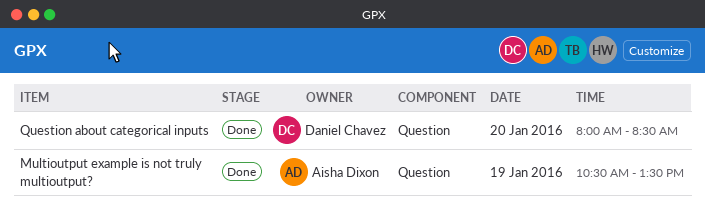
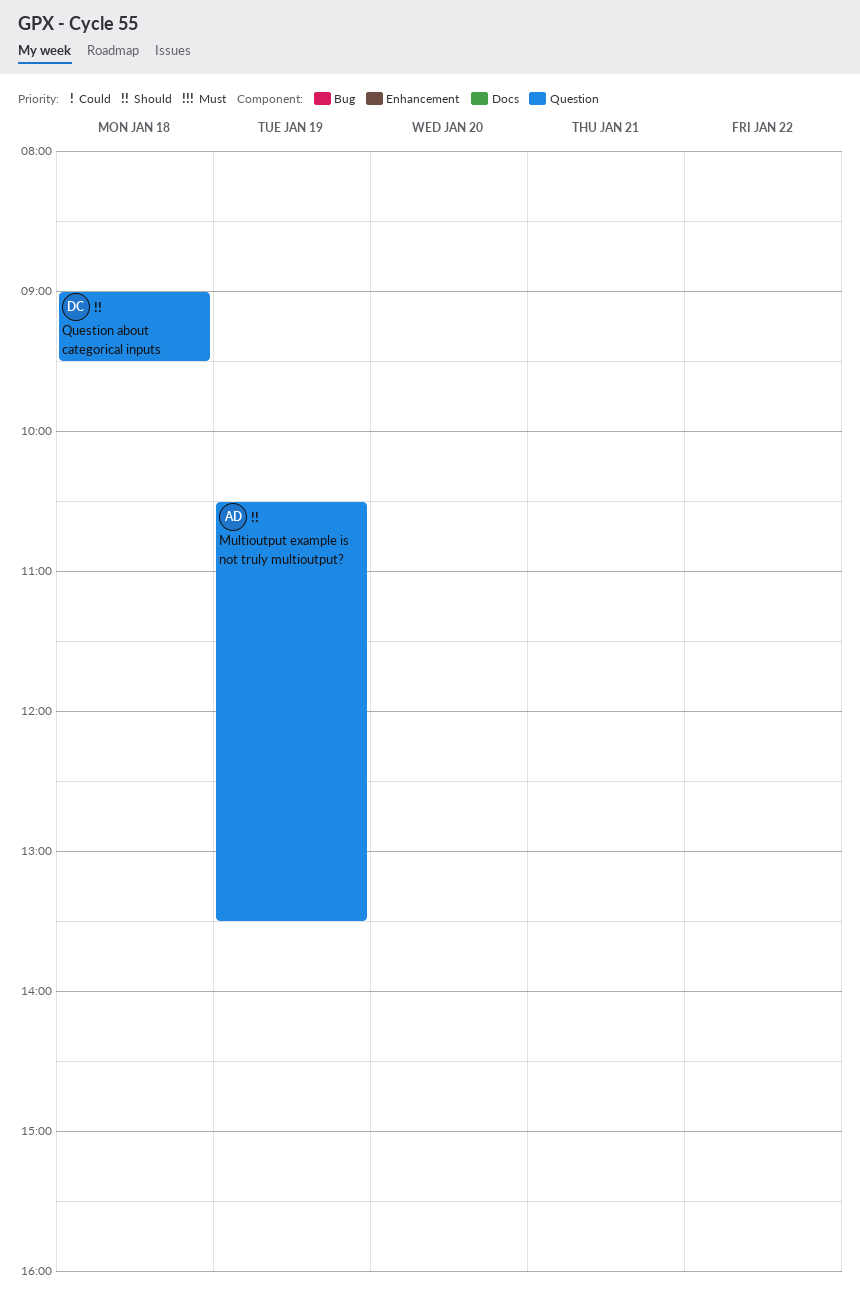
Question about categorical inputs, day: Jan 20 -> Jan 18
Question about categorical inputs, begins: 08:00 -> 09:00
Question about categorical inputs, ends: 08:30 -> 09:30

